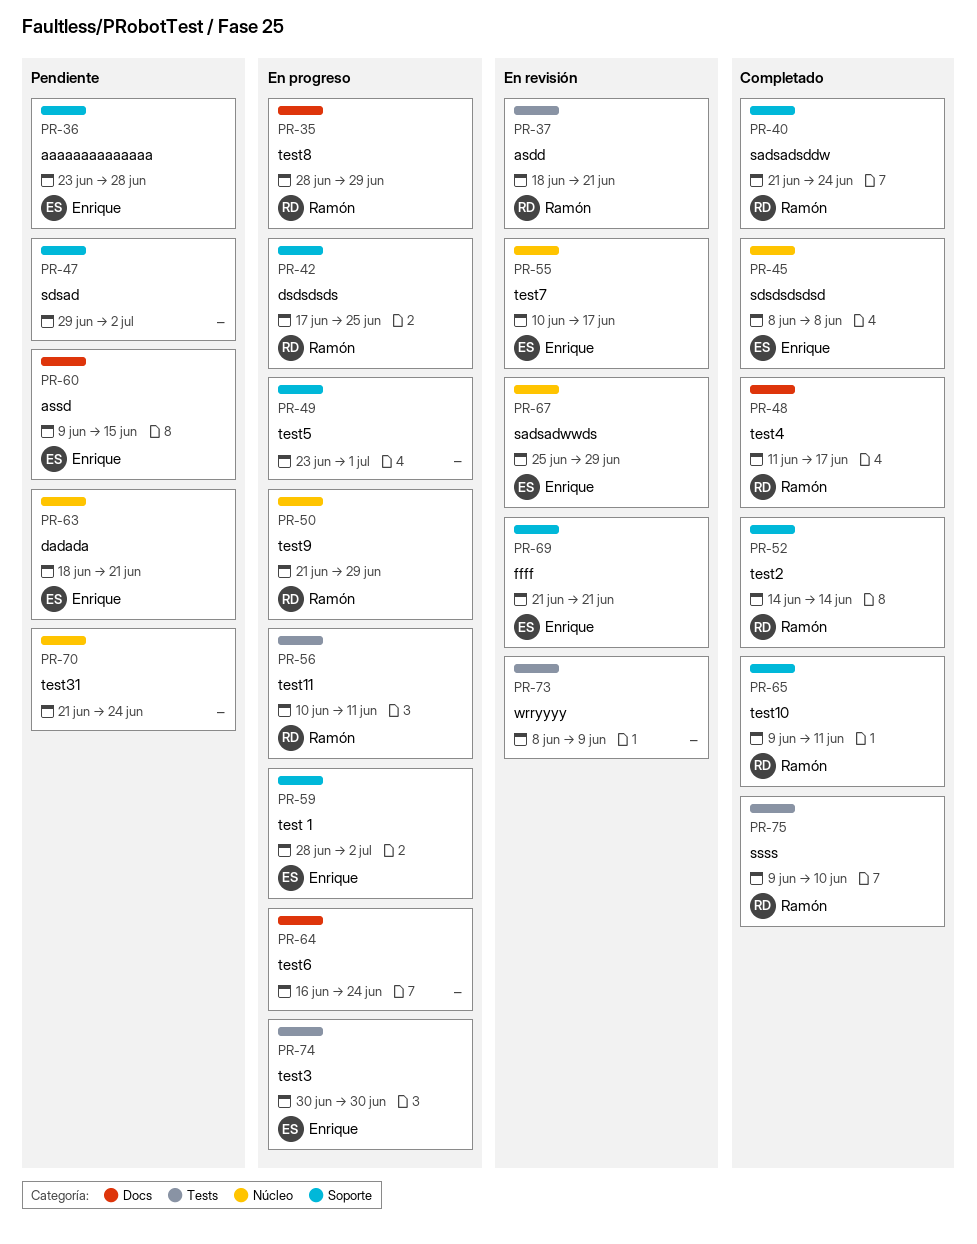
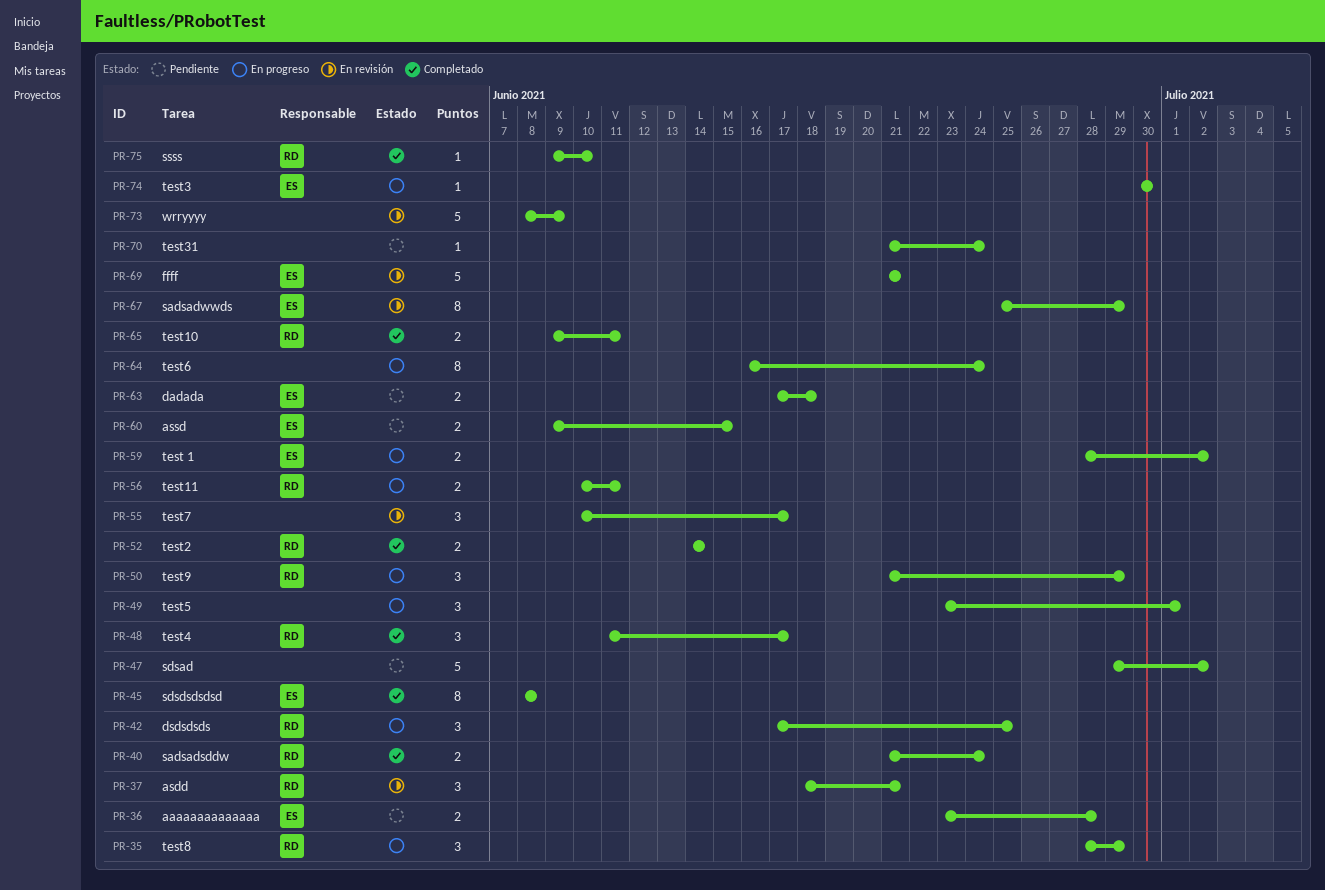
PR-55, owner: Enrique -> none
PR-63, start: Jun 18 -> Jun 17
PR-63, due: Jun 21 -> Jun 18

